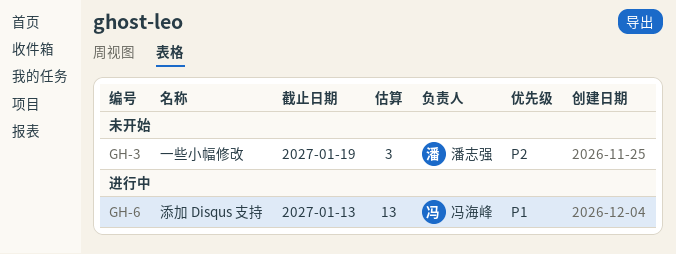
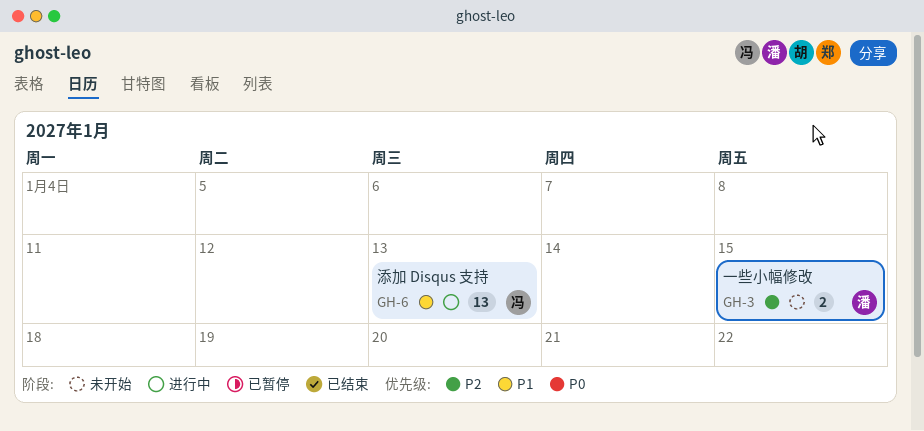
GH-3, estimate: 3 -> 2
GH-3, due: Jan 19 -> Jan 15

